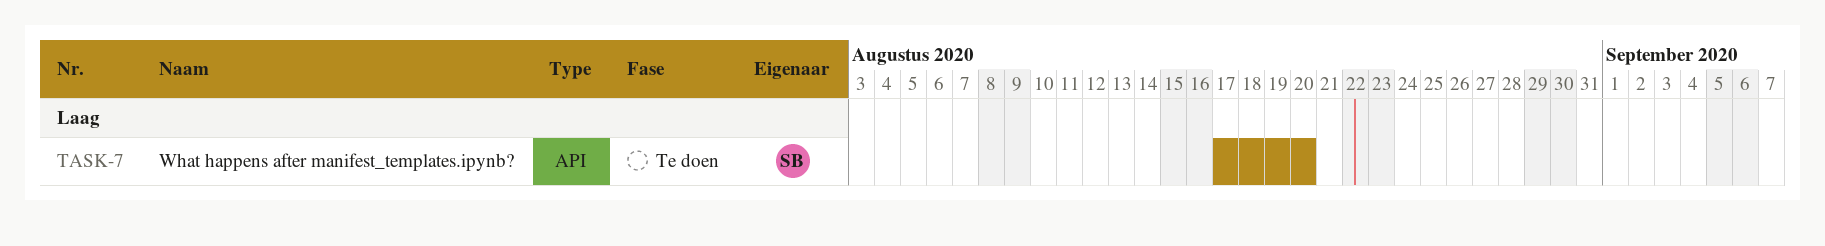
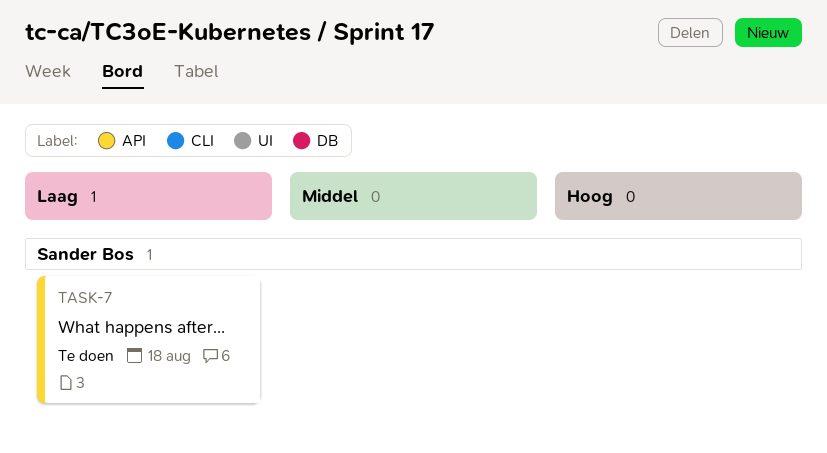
TASK-7, due: Aug 20 -> Aug 18

